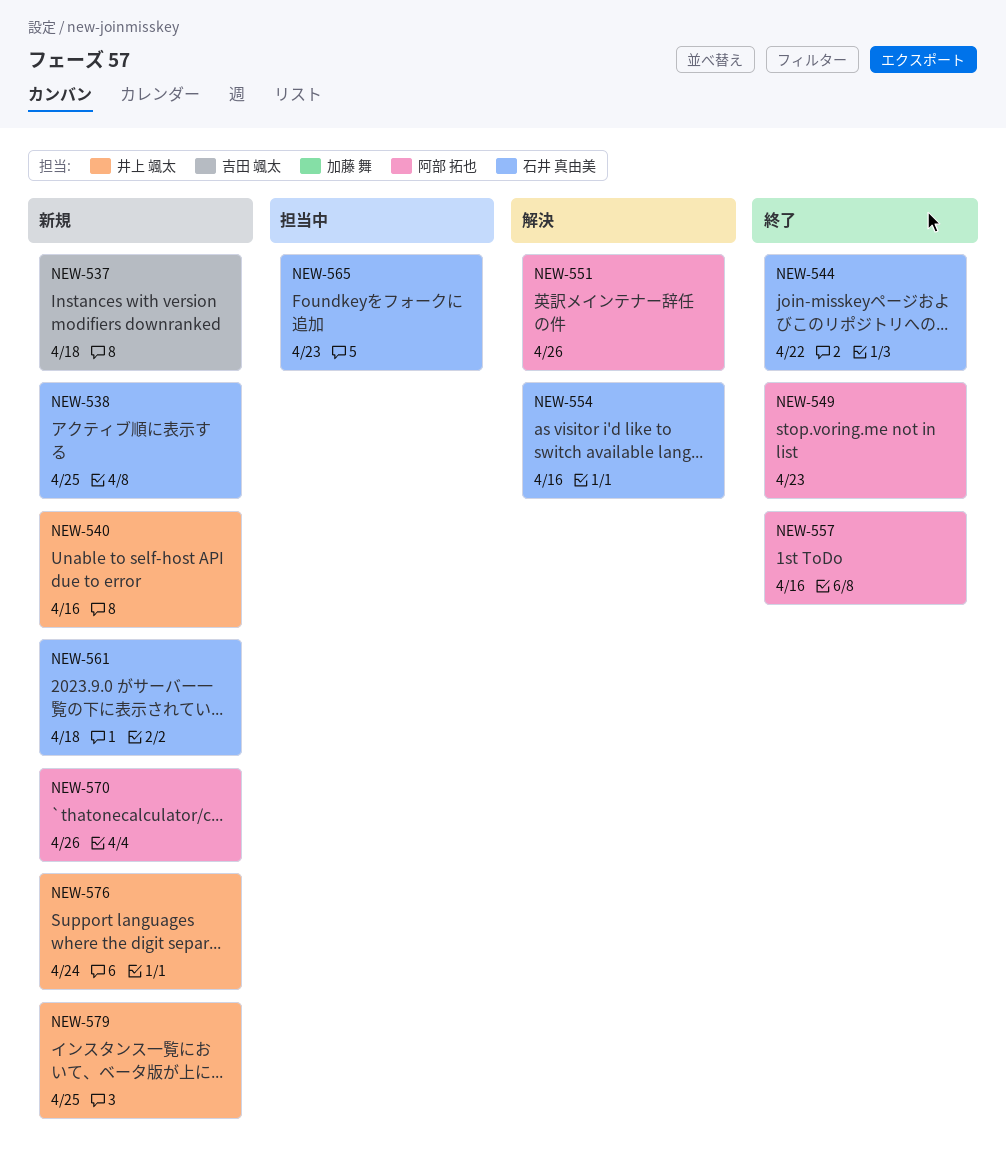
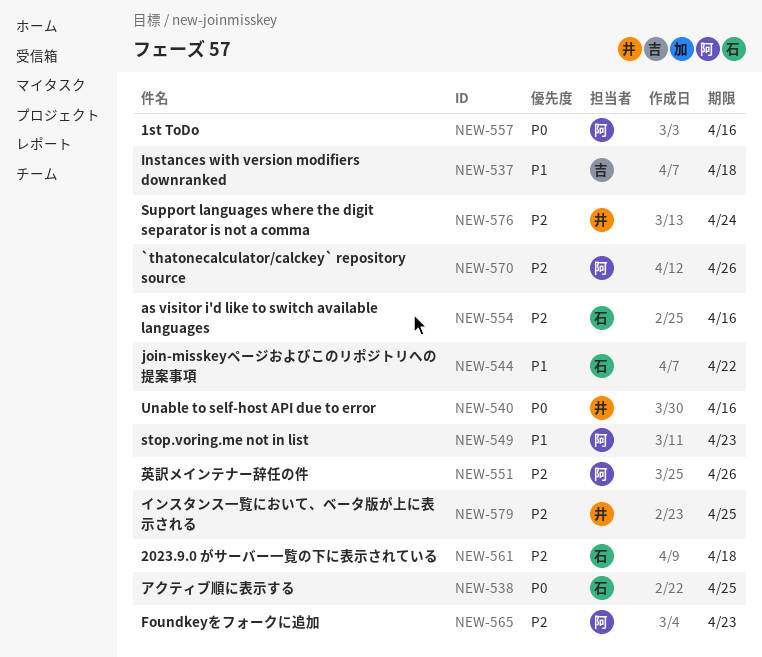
NEW-565, owner: 石井 真由美 -> 阿部 拓也

